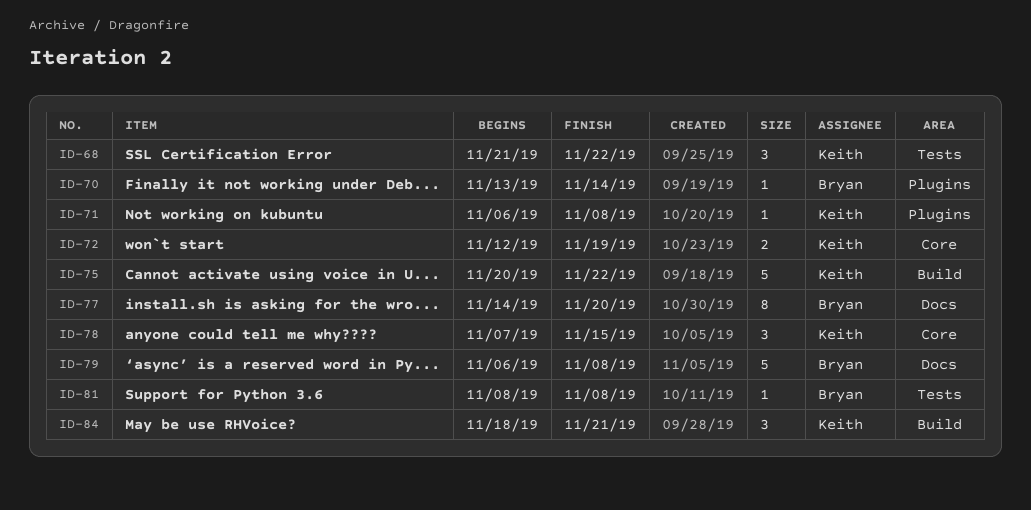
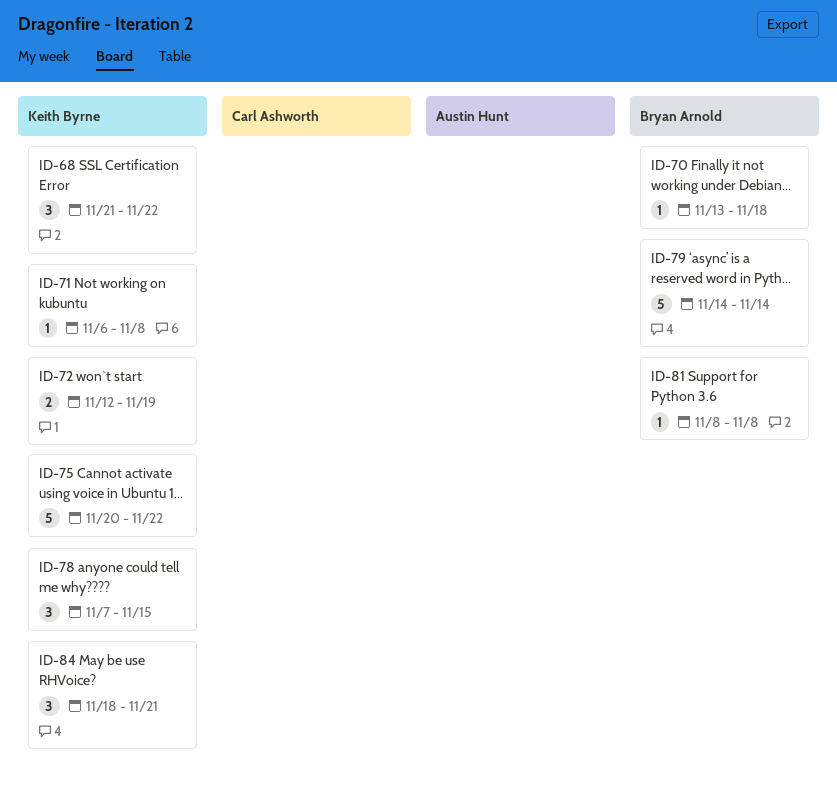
ID-70, due: Nov 14 -> Nov 18
ID-77: present -> none
ID-79, start: Nov 6 -> Nov 14
ID-79, due: Nov 8 -> Nov 14

